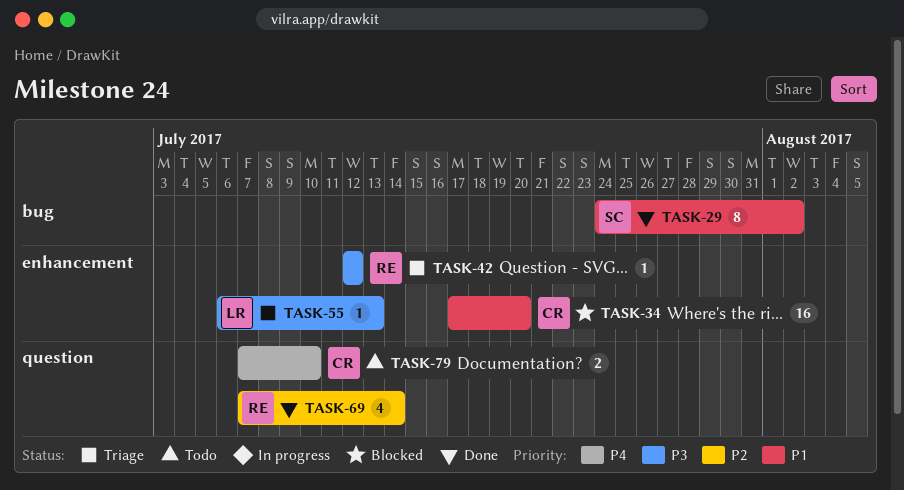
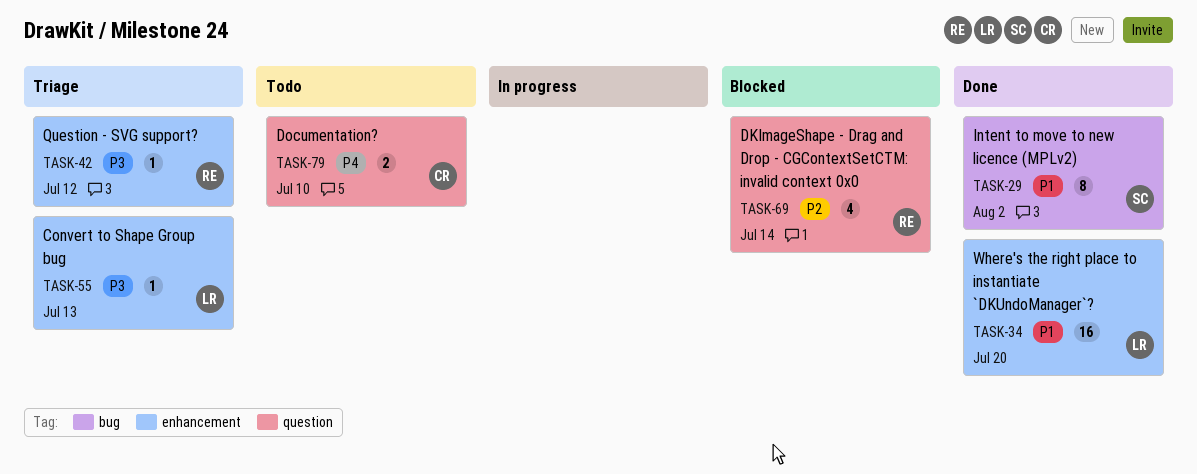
TASK-34, status: Blocked -> Done
TASK-34, owner: CR -> LR
TASK-69, status: Done -> Blocked

